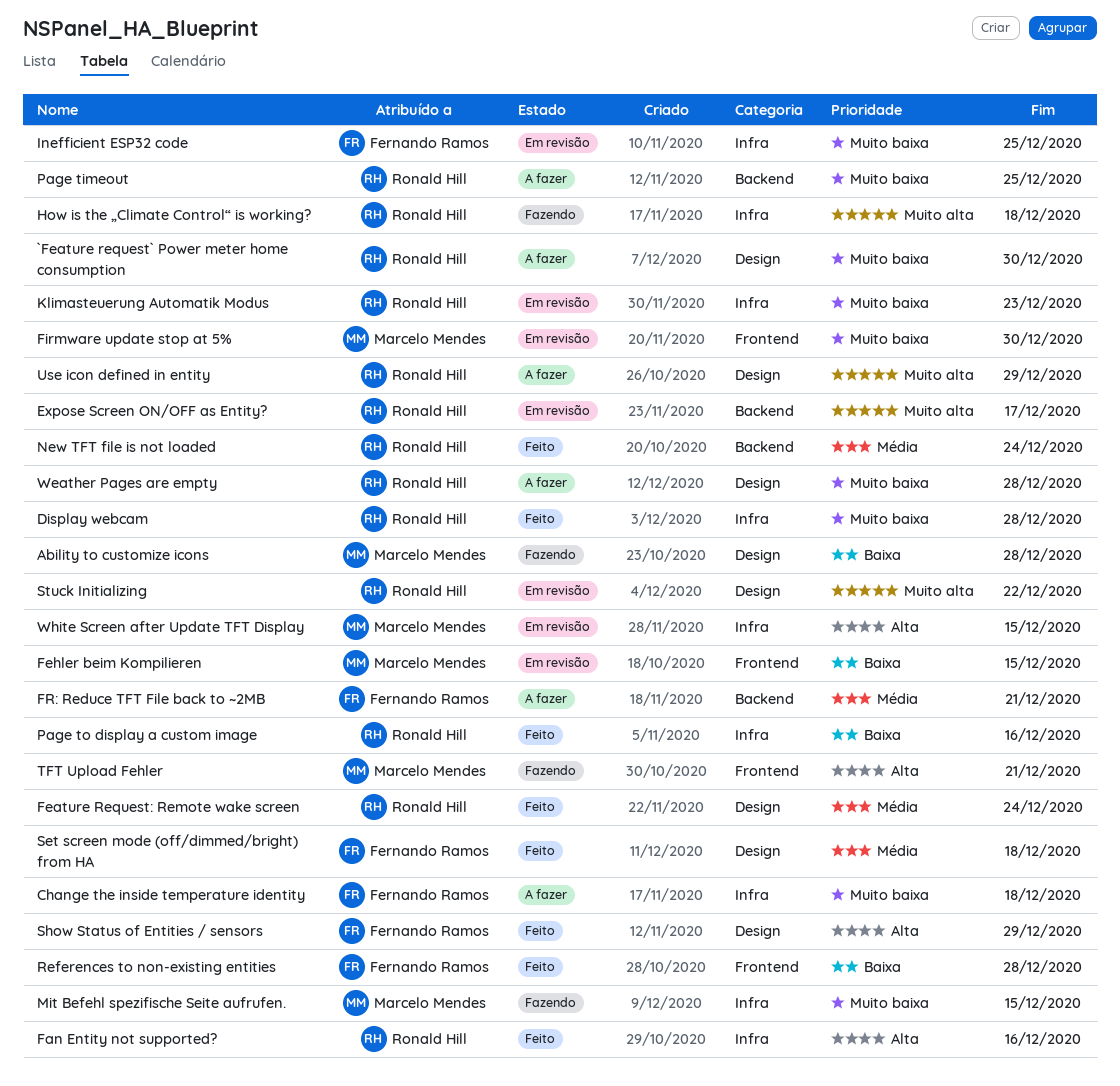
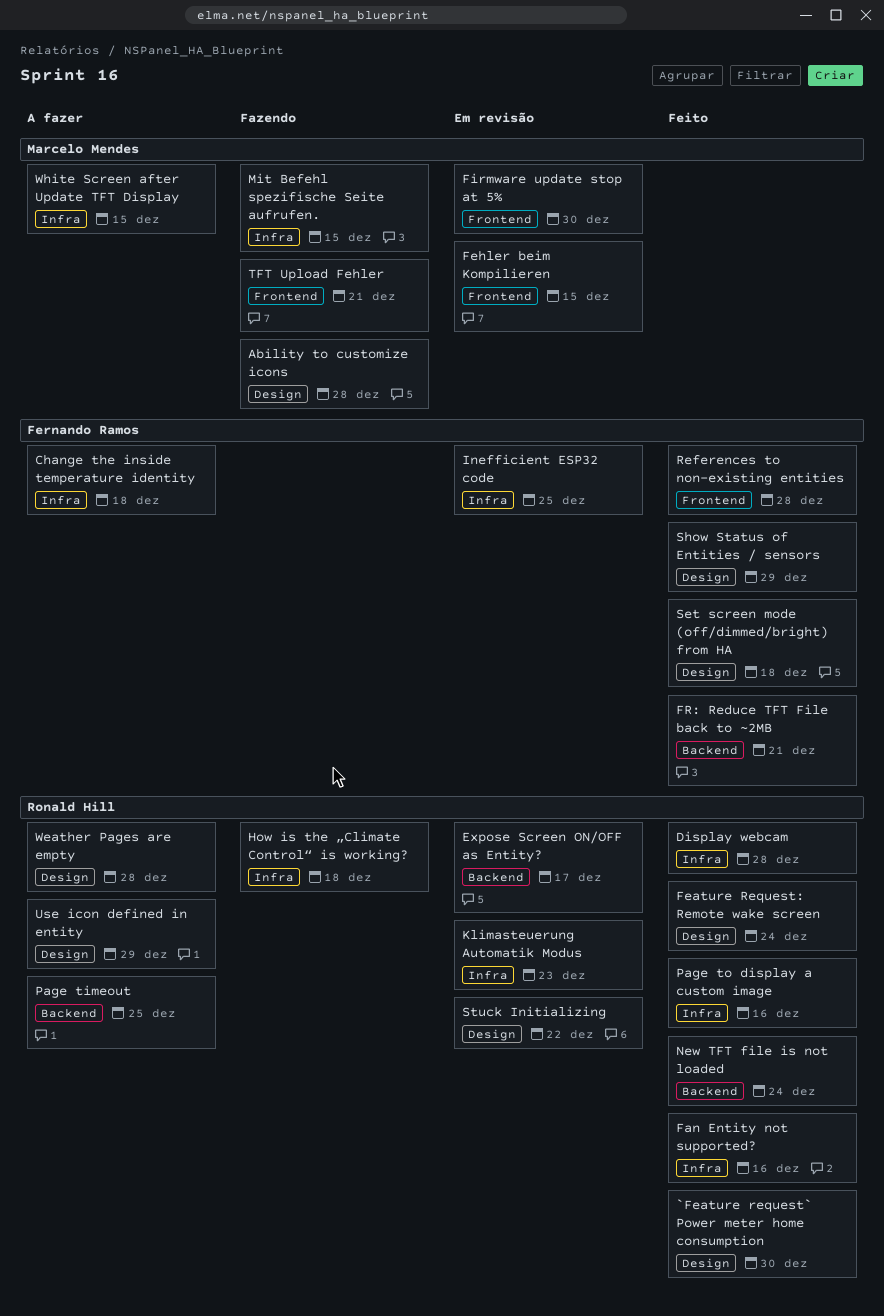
`Feature request` Power meter home consumption, status: A fazer -> Feito
FR: Reduce TFT File back to ~2MB, status: A fazer -> Feito
White Screen after Update TFT Display, status: Em revisão -> A fazer

